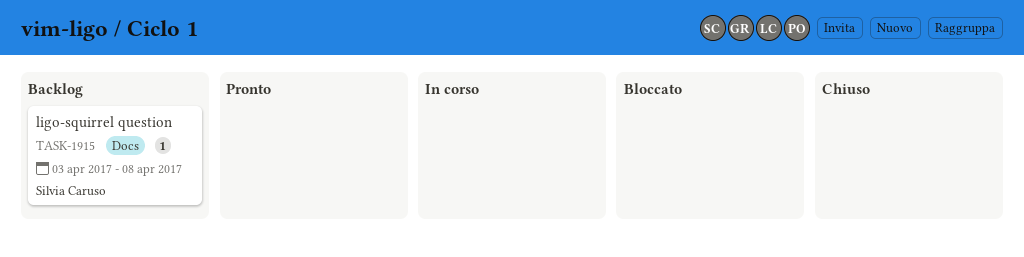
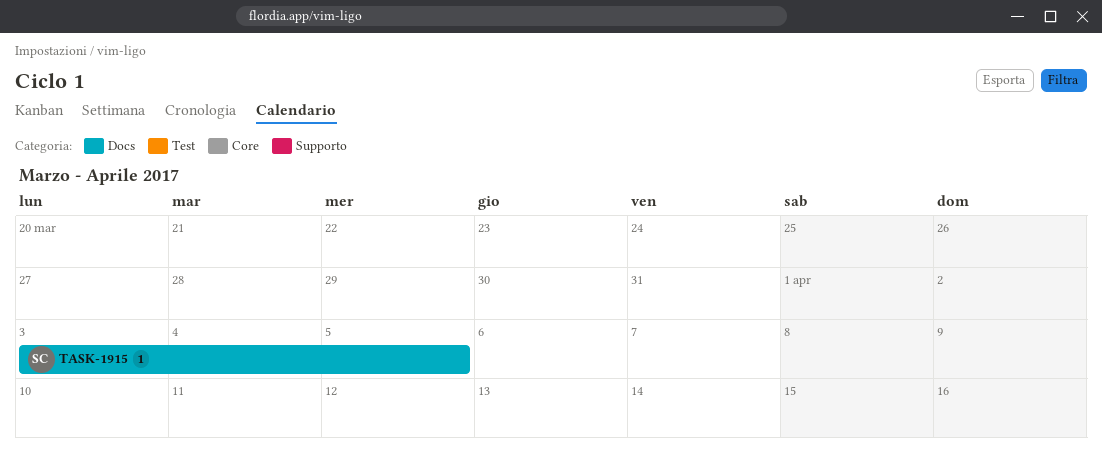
TASK-1915, due: Apr 8 -> Apr 5

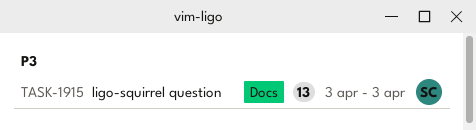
TASK-1915, estimate: 1 -> 13
TASK-1915, due: Apr 5 -> Apr 3

